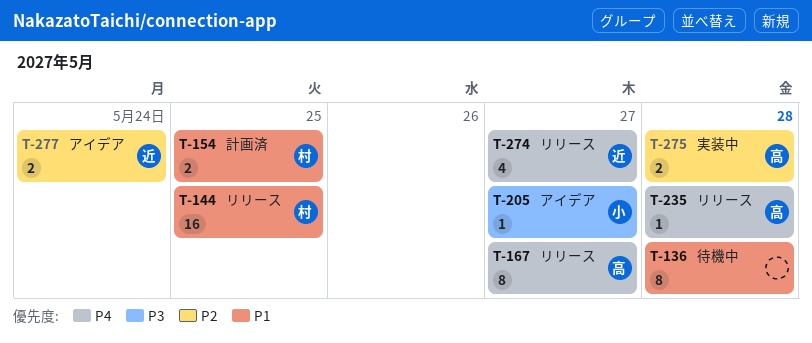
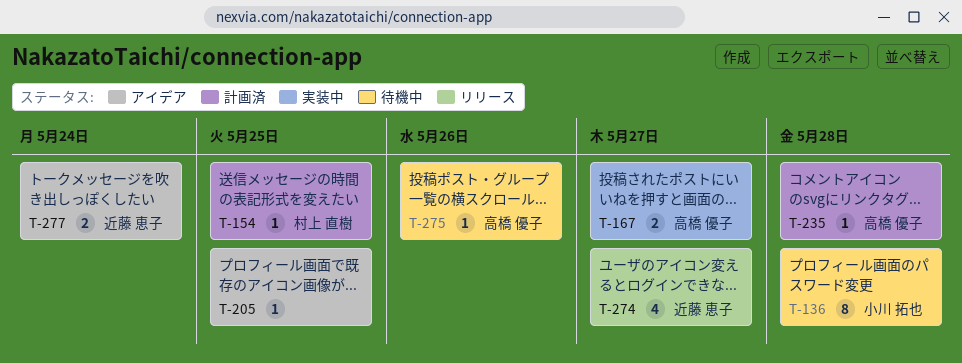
T-136, owner: none -> 小川 拓也
T-144: present -> none
T-154, estimate: 2 -> 1
T-167, status: リリース -> 実装中
T-167, estimate: 8 -> 2
T-205, owner: 小川 拓也 -> none
T-205, due: May 27 -> May 25
T-235, status: リリース -> 計画済
T-275, status: 実装中 -> 待機中
T-275, estimate: 2 -> 1
T-275, due: May 28 -> May 26

